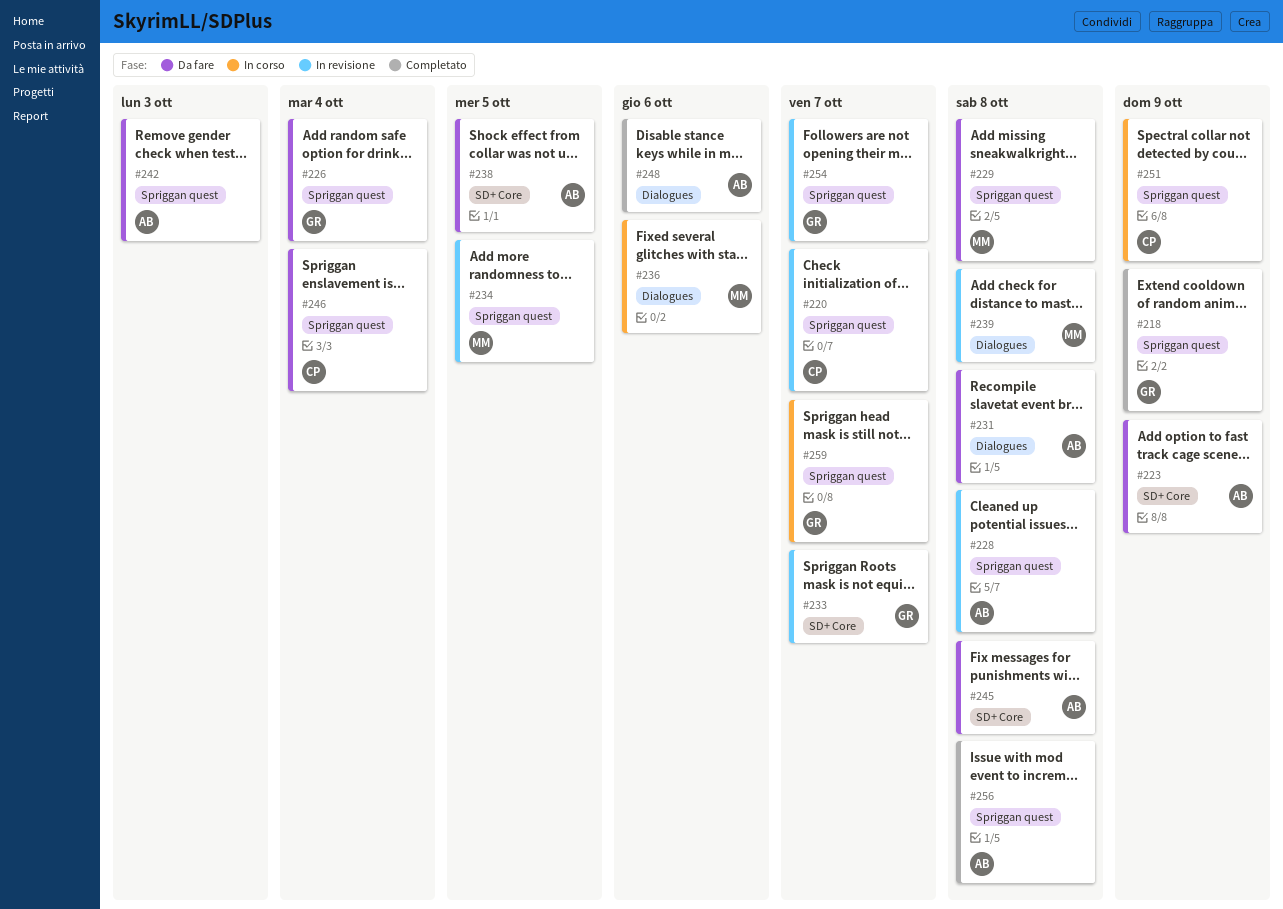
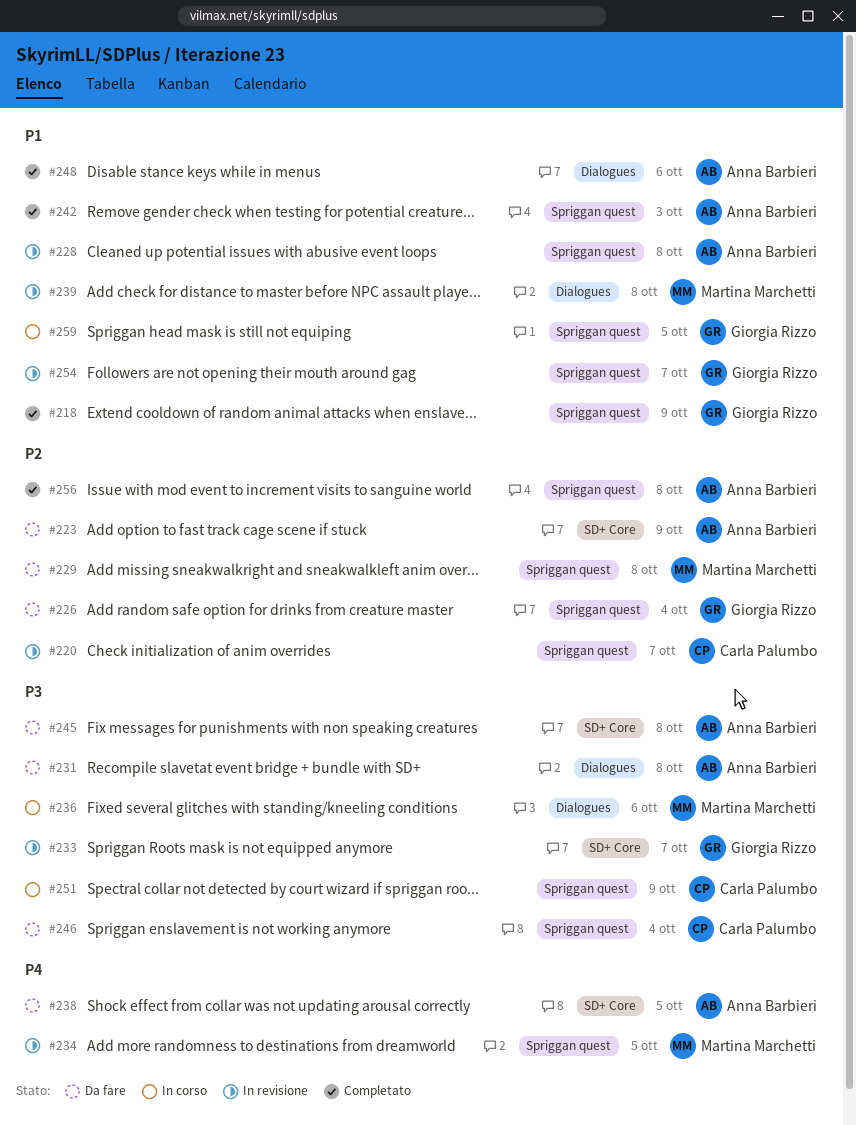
#242, status: Da fare -> Completato
#259, due: Oct 7 -> Oct 5

